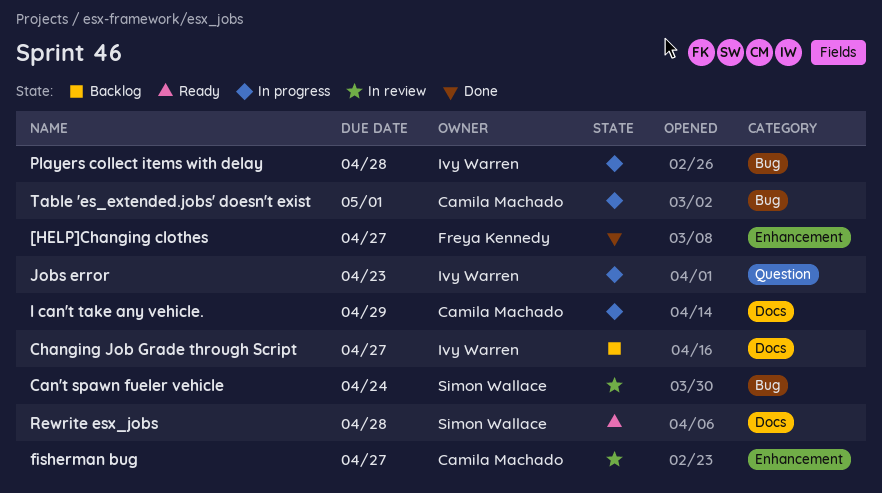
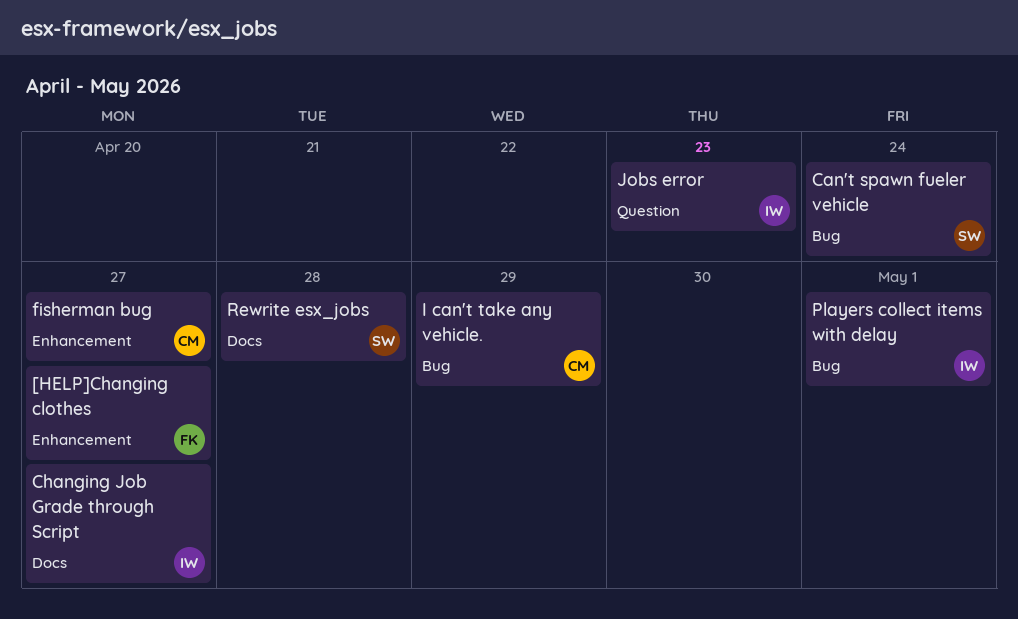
I can't take any vehicle., label: Docs -> Bug
Players collect items with delay, due: Apr 28 -> May 1
Table 'es_extended.jobs' doesn't exist: present -> none

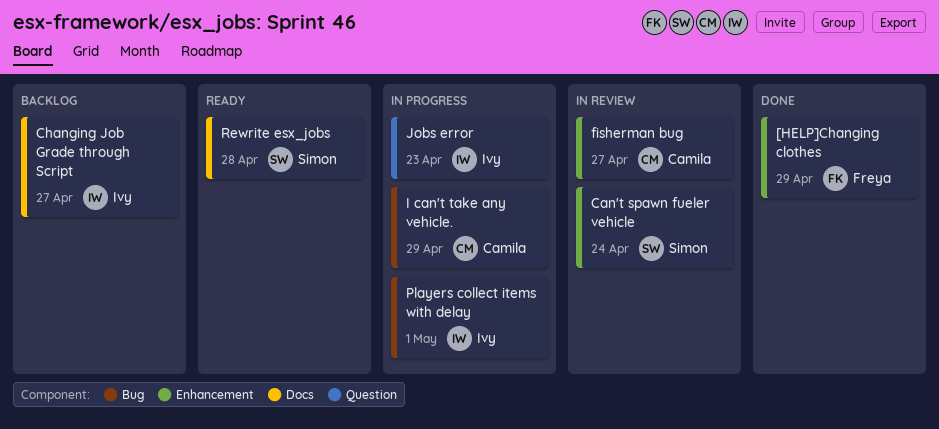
[HELP]Changing clothes, due: Apr 27 -> Apr 29
Can't spawn fueler vehicle, label: Bug -> Enhancement

